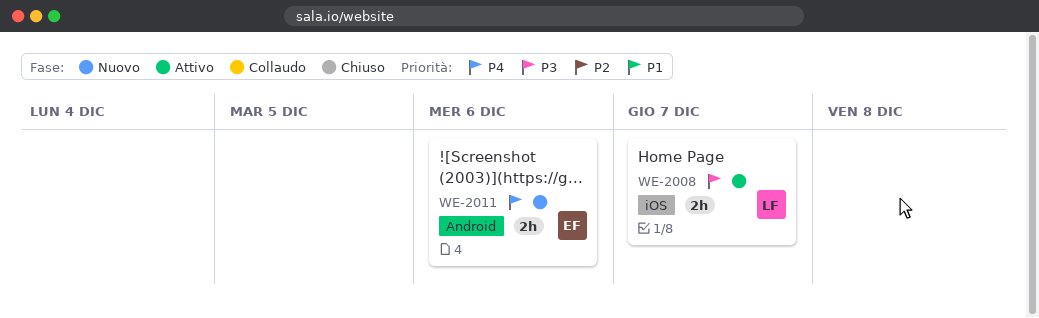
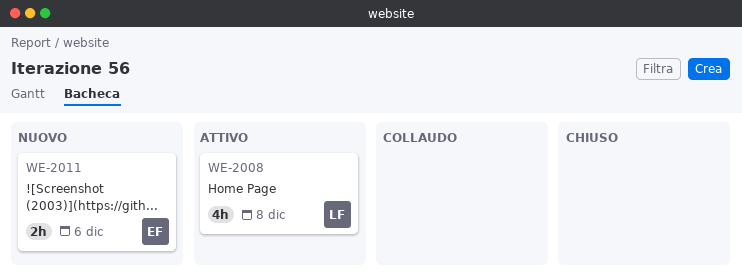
WE-2008, estimate: 2h -> 4h
WE-2008, due: Dec 7 -> Dec 8

